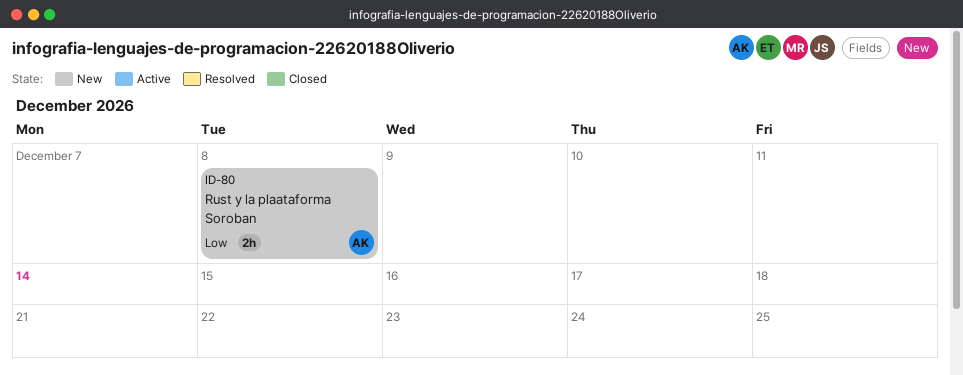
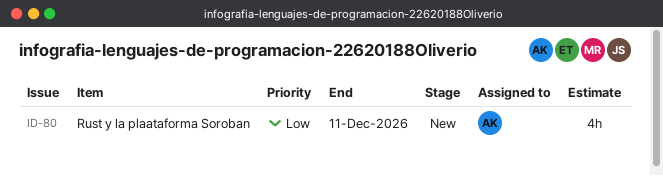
ID-80, estimate: 2h -> 4h
ID-80, due: Dec 8 -> Dec 11

